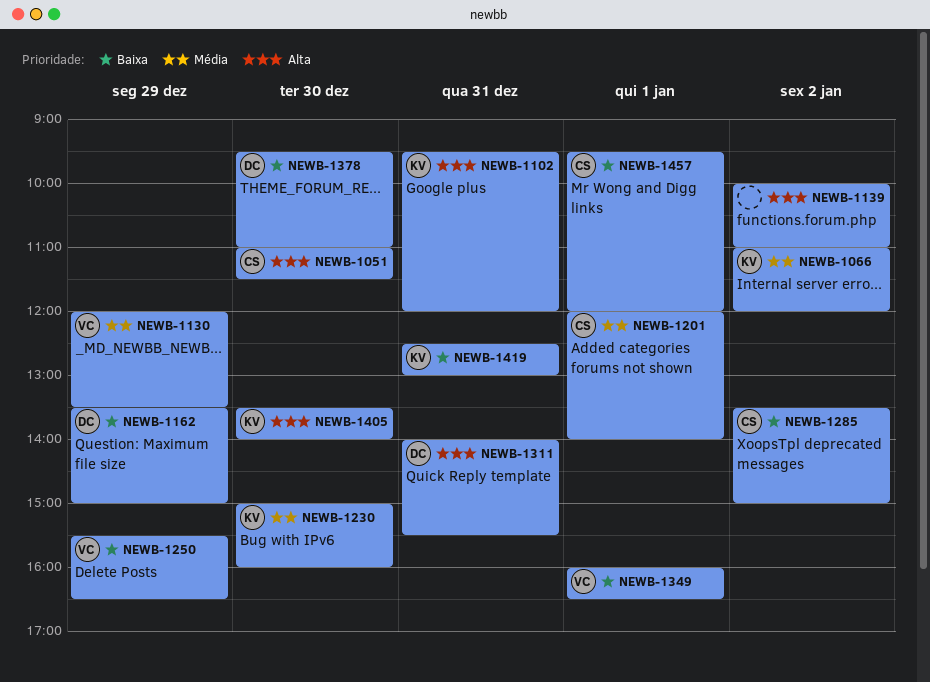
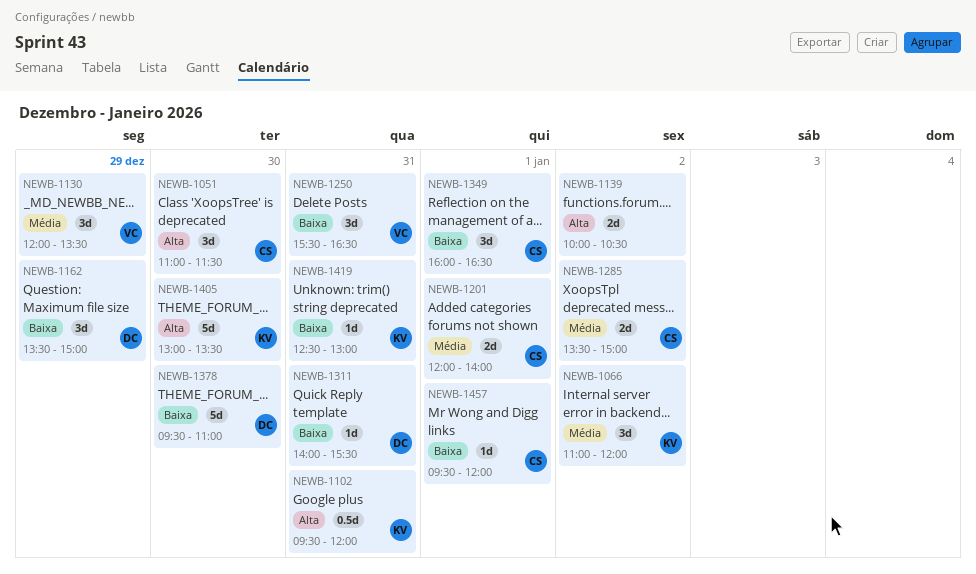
NEWB-1139, ends: 11:00 -> 10:30
NEWB-1230: present -> none
NEWB-1250, day: Dec 29 -> Dec 31
NEWB-1285, priority: Baixa -> Média
NEWB-1311, priority: Alta -> Baixa
NEWB-1349, owner: VC -> CS
NEWB-1405, begins: 13:30 -> 13:00
NEWB-1405, ends: 14:00 -> 13:30

